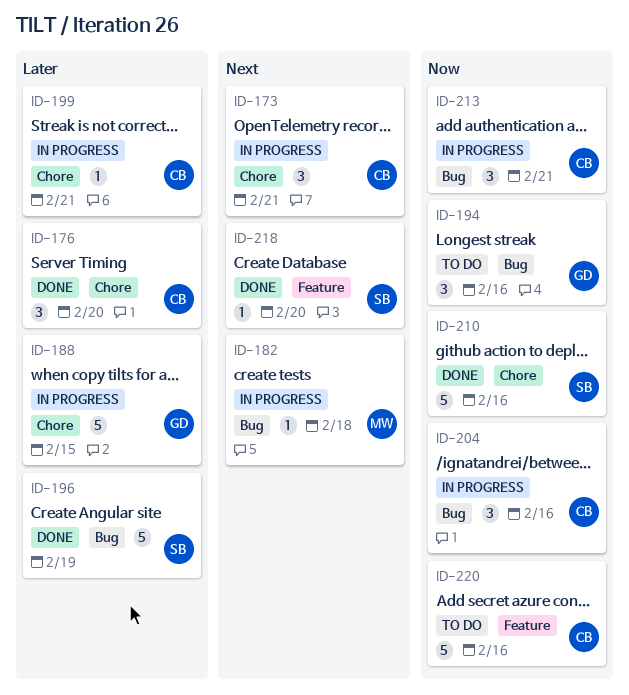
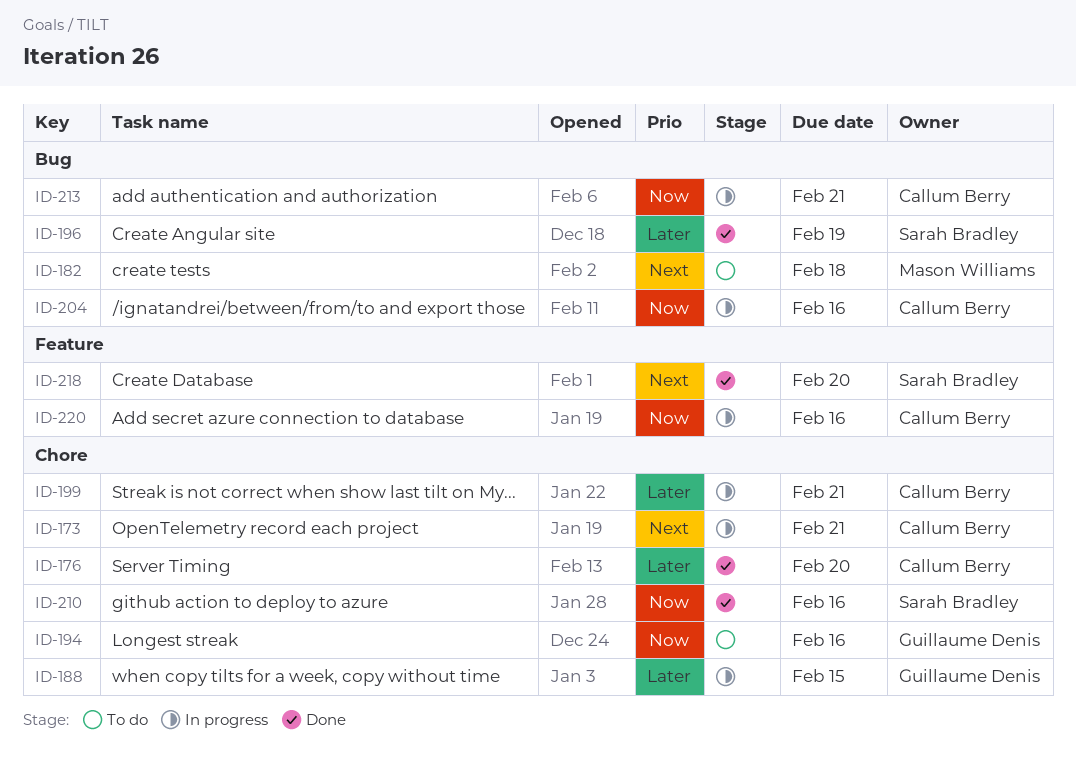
ID-182, status: In progress -> To do
ID-194, label: Bug -> Chore
ID-220, status: To do -> In progress

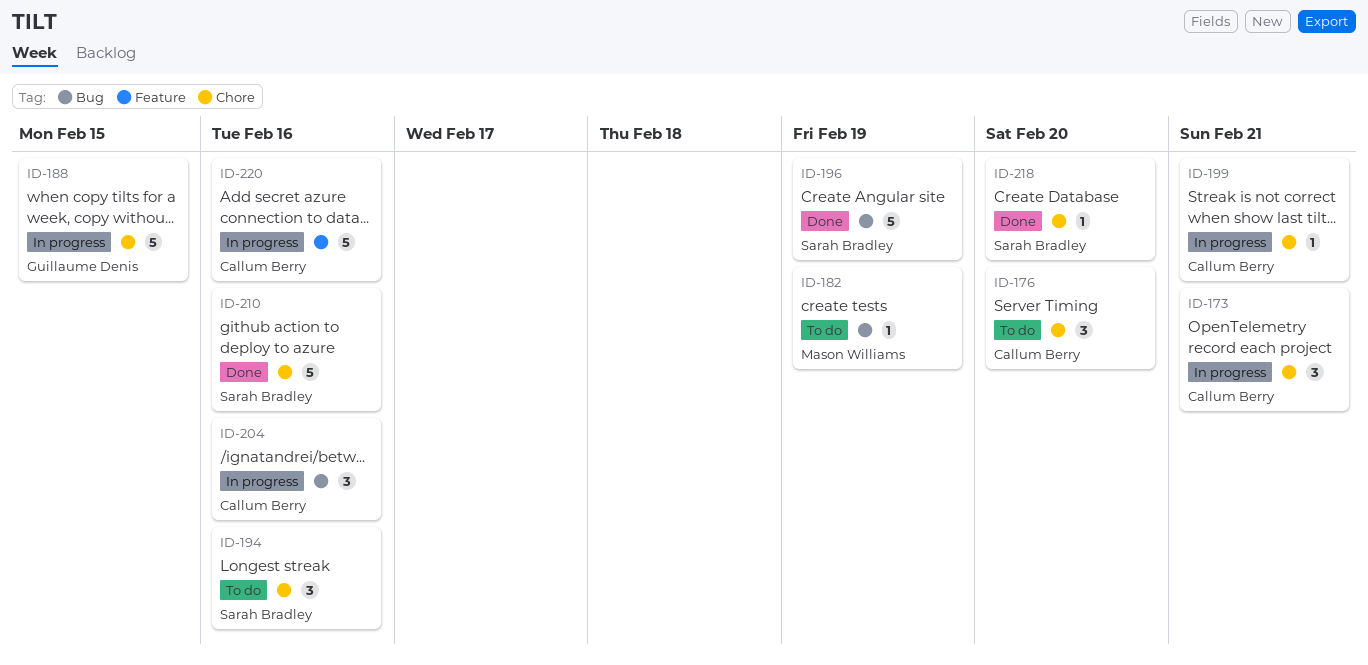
ID-176, status: Done -> To do
ID-182, due: Feb 18 -> Feb 19
ID-194, owner: Guillaume Denis -> Sarah Bradley
ID-213: present -> none
ID-218, label: Feature -> Chore

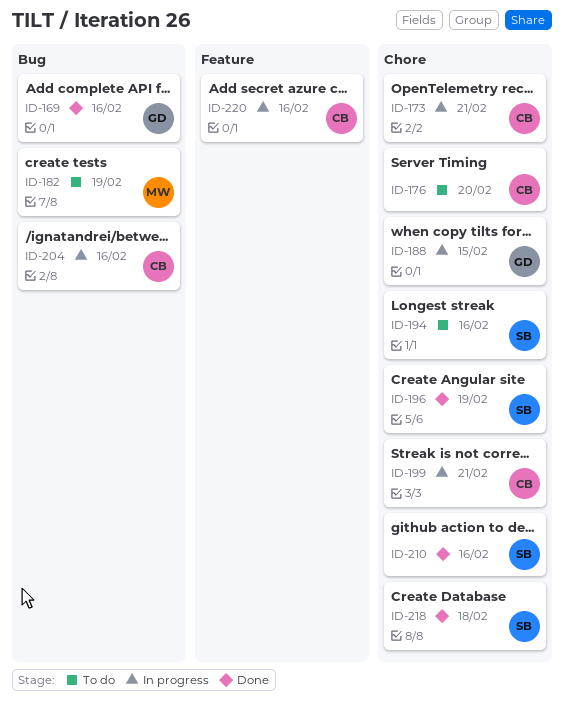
ID-169: none -> present
ID-196, label: Bug -> Chore
ID-218, due: Feb 20 -> Feb 18

